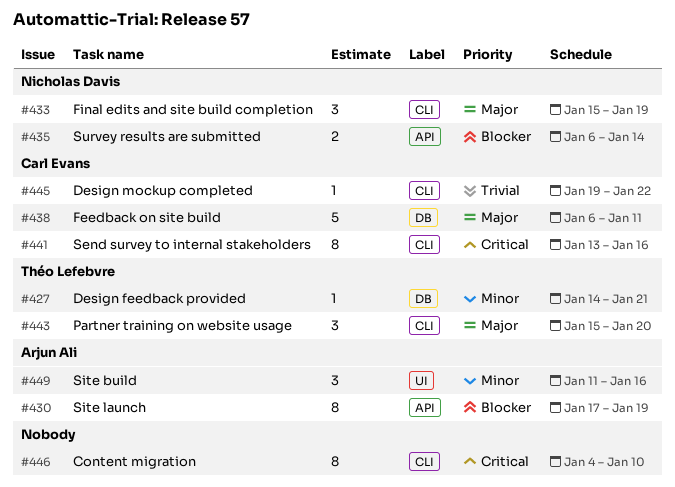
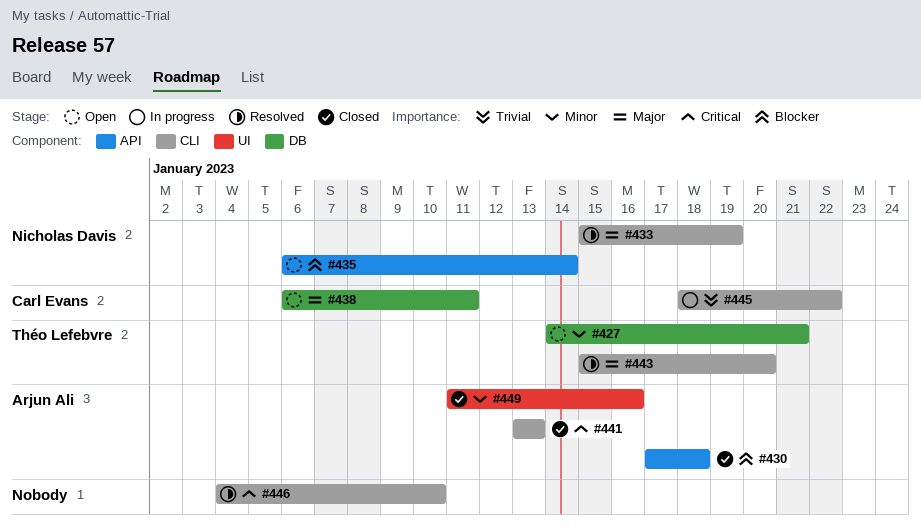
#430, due: Jan 19 -> Jan 18
#441, owner: Carl Evans -> Arjun Ali
#441, due: Jan 16 -> Jan 13
#445, start: Jan 19 -> Jan 18

